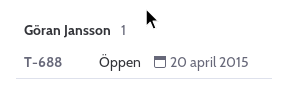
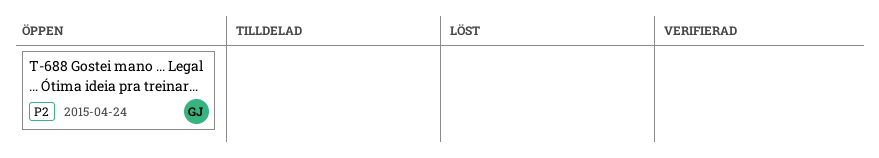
T-688, due: Apr 20 -> Apr 24

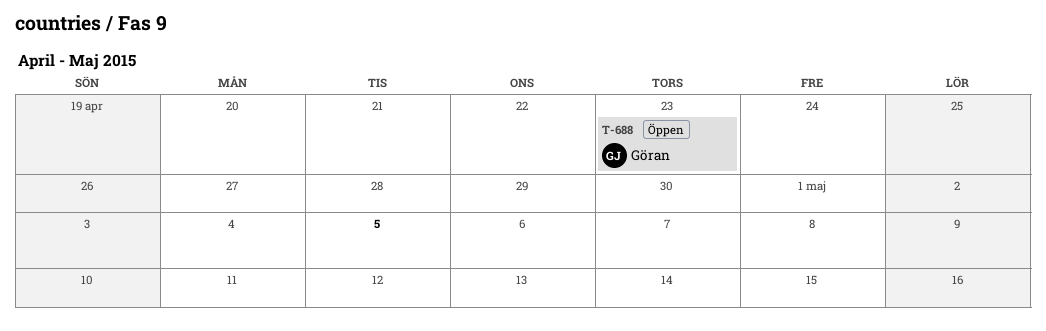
T-688, due: Apr 24 -> Apr 23

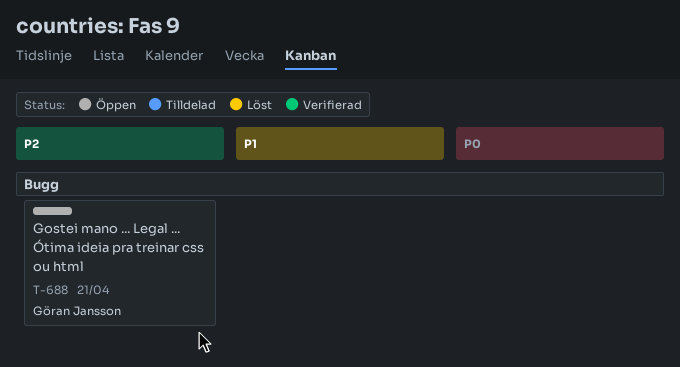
T-688, due: Apr 23 -> Apr 21

